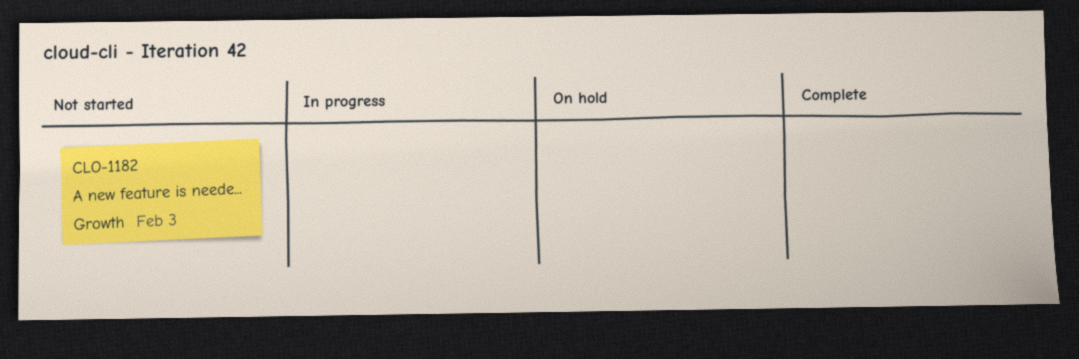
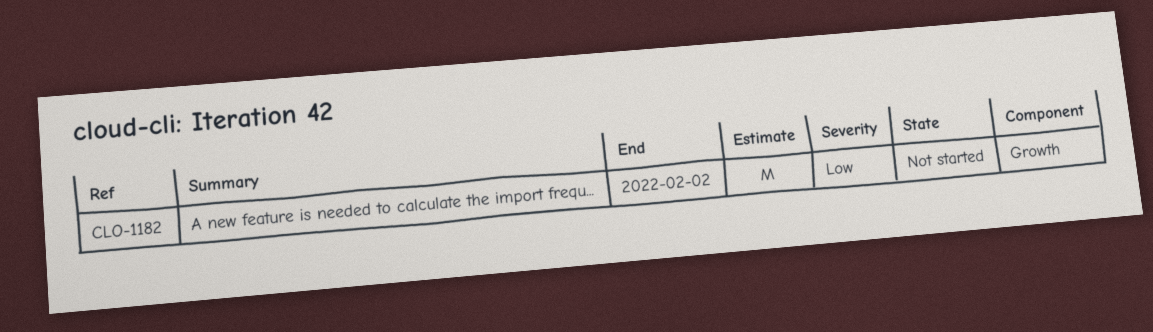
CLO-1182, due: Feb 3 -> Feb 2

